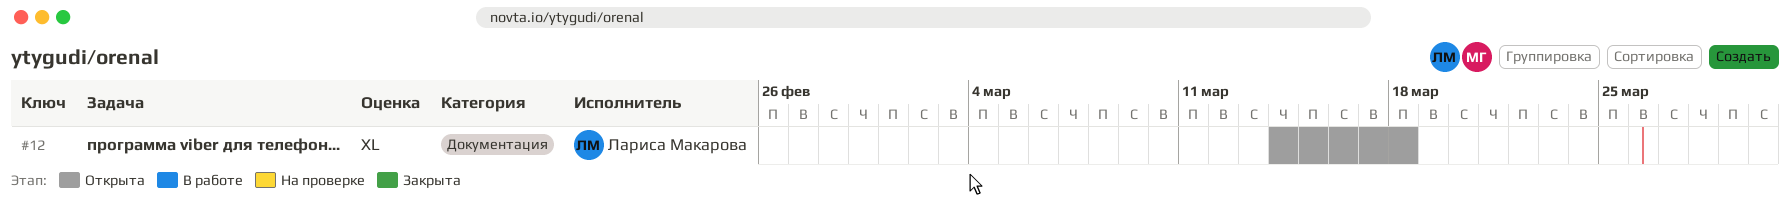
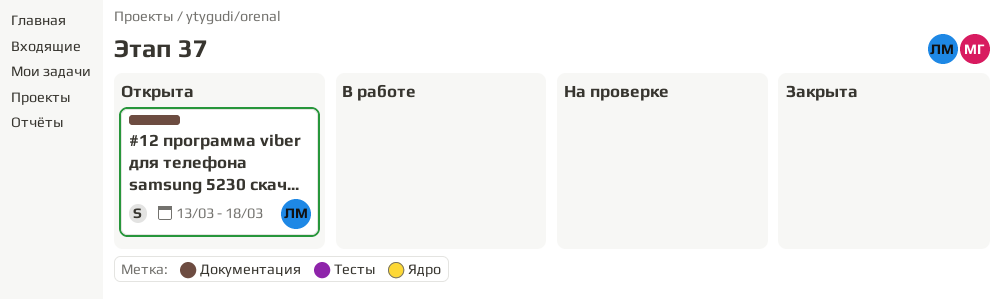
#12, estimate: XL -> S
#12, start: Mar 14 -> Mar 13

